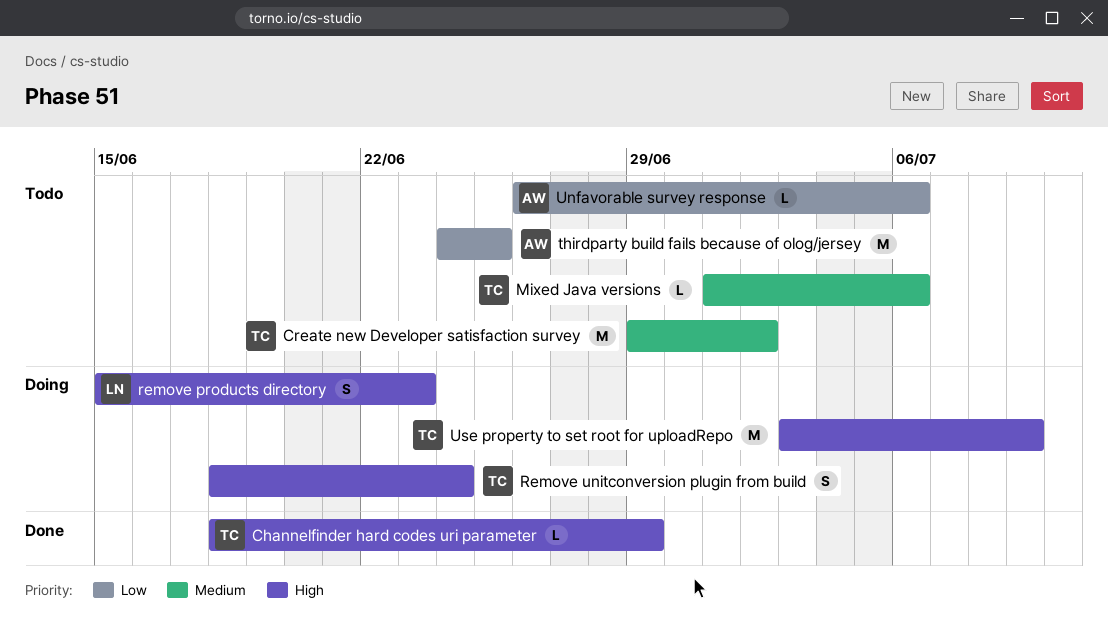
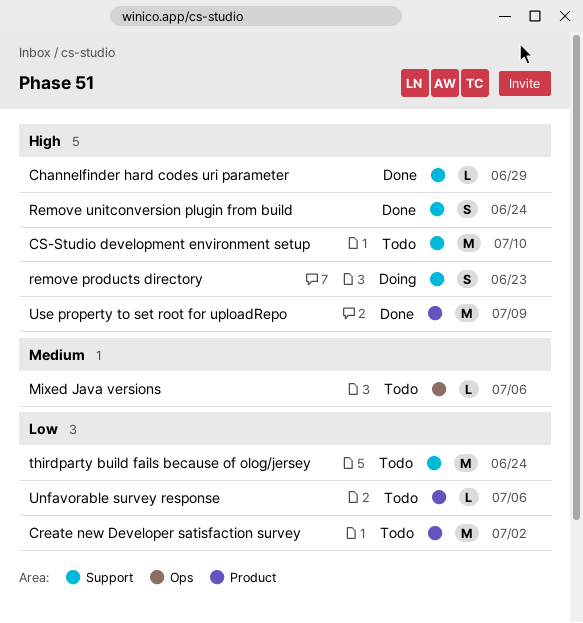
Create new Developer satisfaction survey, priority: Medium -> Low
CS-Studio development environment setup: none -> present
Remove unitconversion plugin from build, status: Doing -> Done
thirdparty build fails because of olog/jersey, due: Jun 25 -> Jun 24
Use property to set root for uploadRepo, status: Doing -> Done

